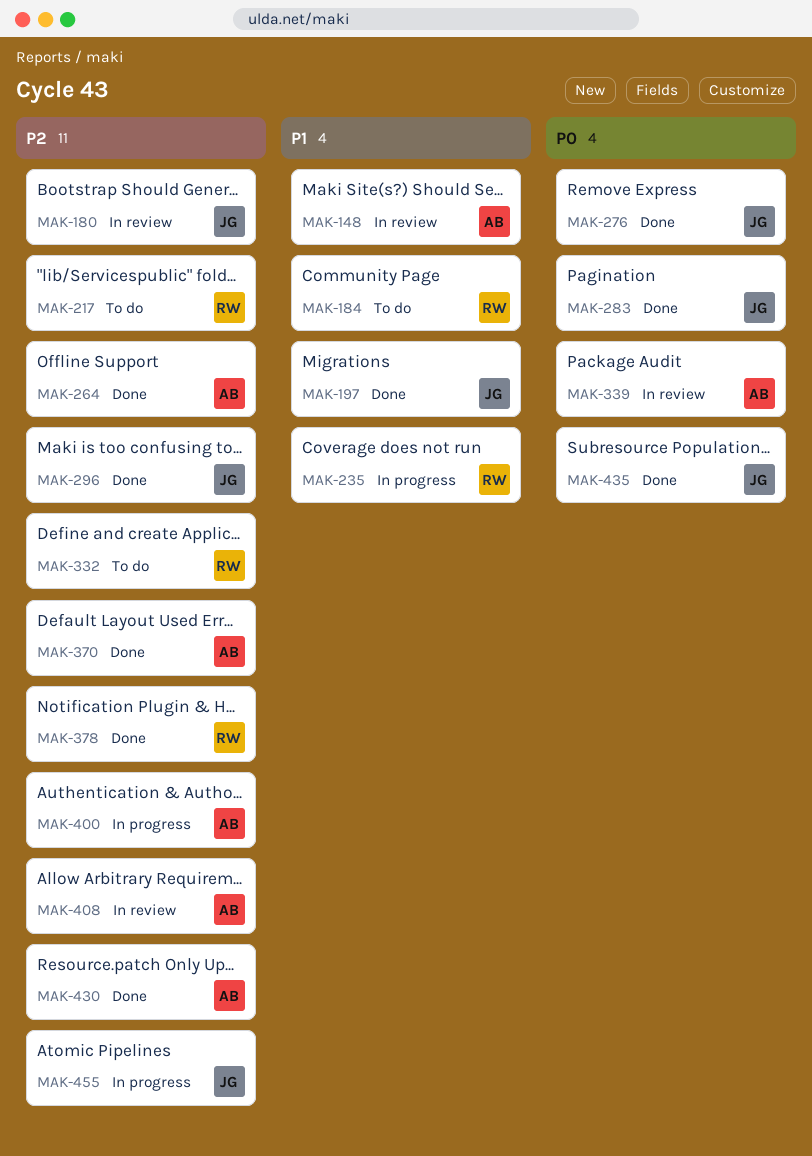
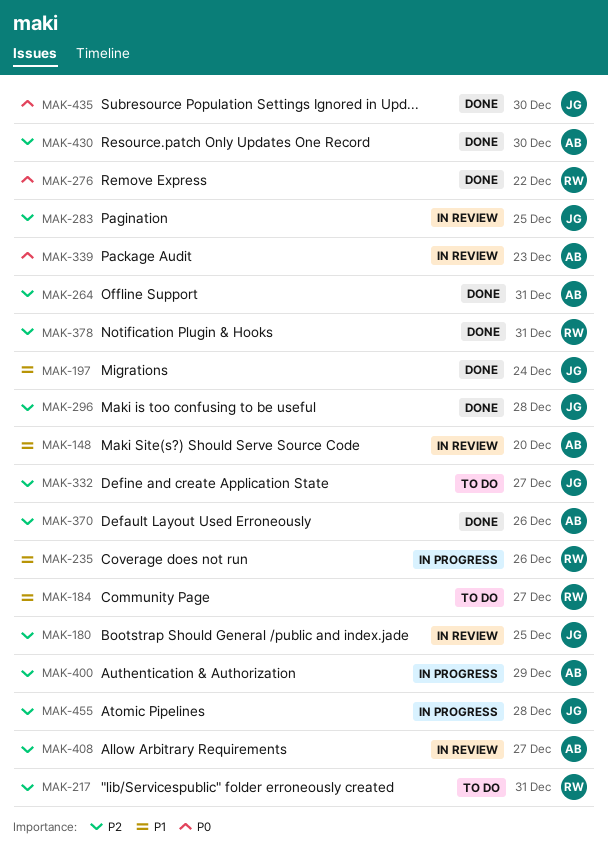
MAK-276, owner: JG -> RW
MAK-283, status: Done -> In review
MAK-283, priority: P0 -> P2
MAK-332, owner: RW -> JG

